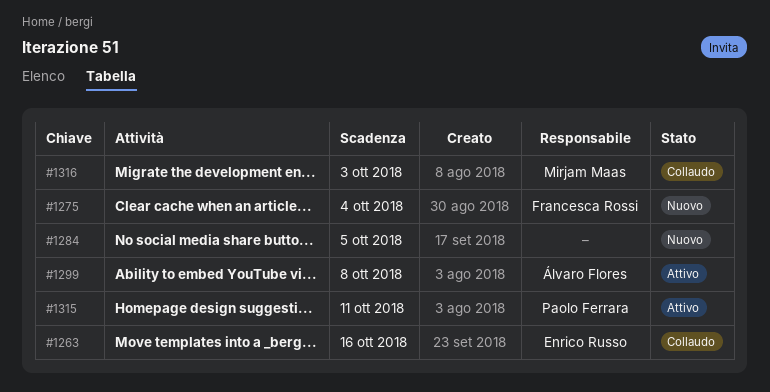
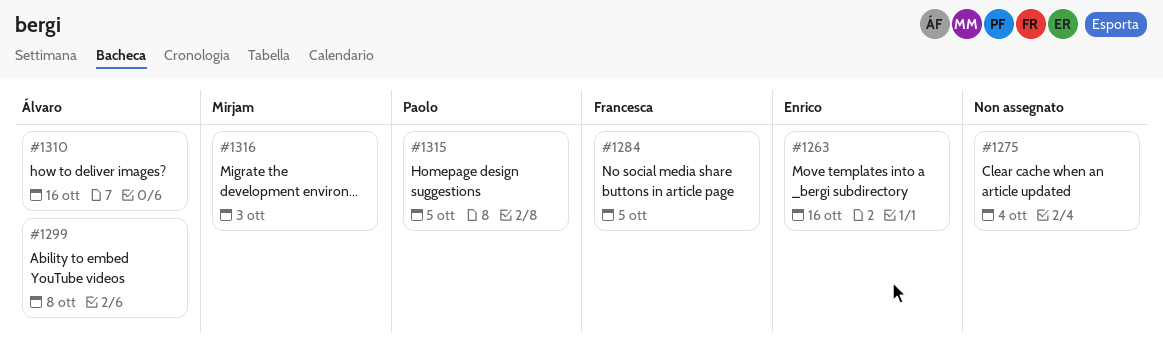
#1275, owner: Francesca Rossi -> none
#1284, owner: none -> Francesca Rossi
#1310: none -> present
#1315, due: Oct 11 -> Oct 5

